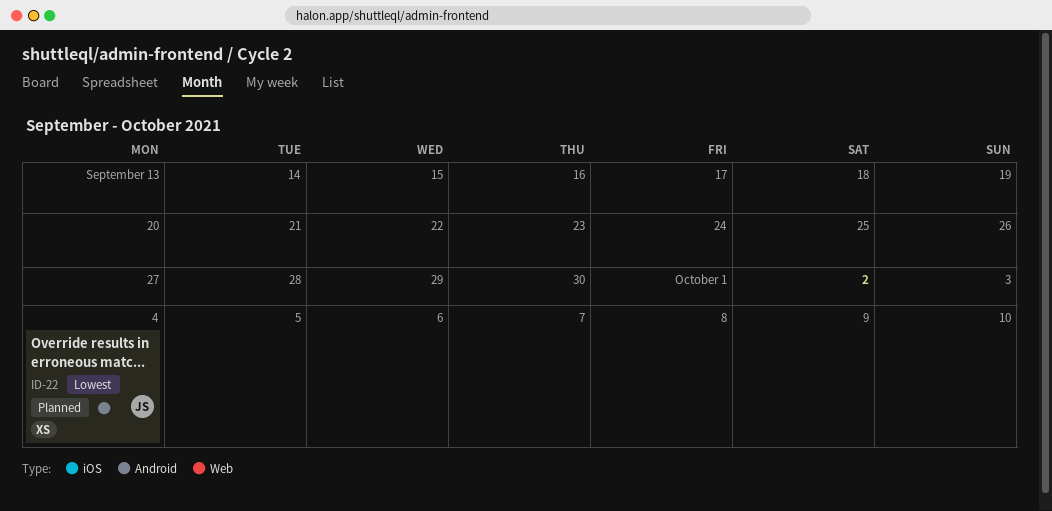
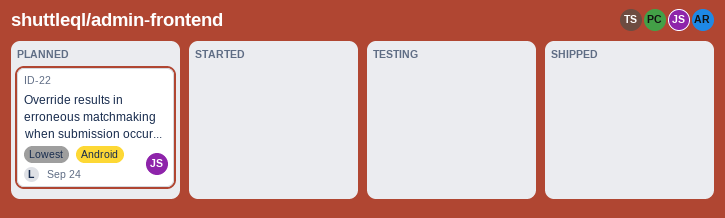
ID-22, estimate: XS -> L
ID-22, due: Oct 4 -> Sep 24

